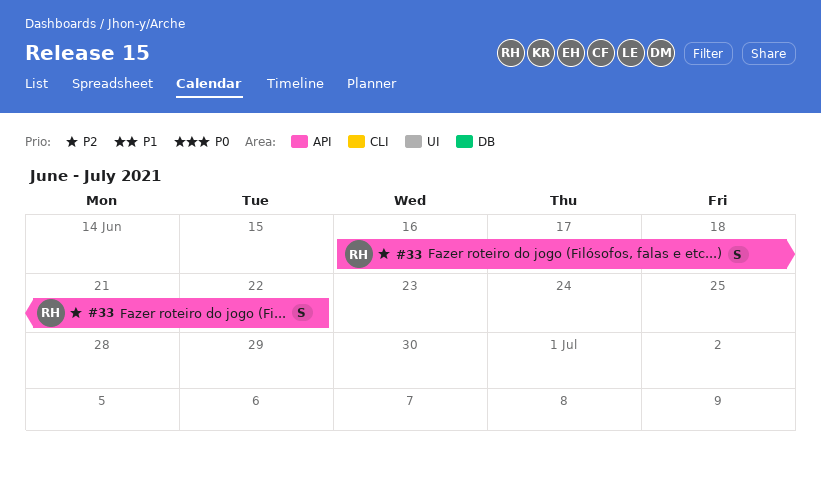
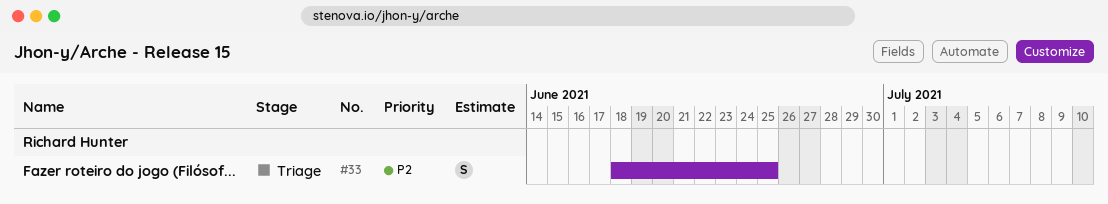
#33, start: Jun 16 -> Jun 18
#33, due: Jun 22 -> Jun 25

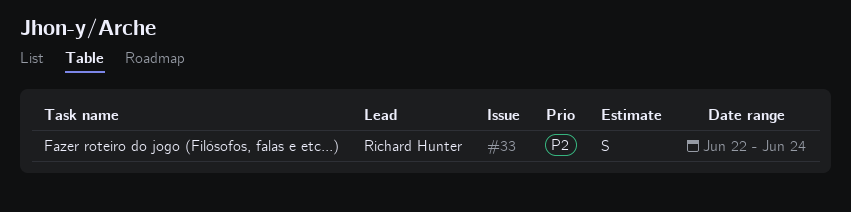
#33, start: Jun 18 -> Jun 22
#33, due: Jun 25 -> Jun 24

